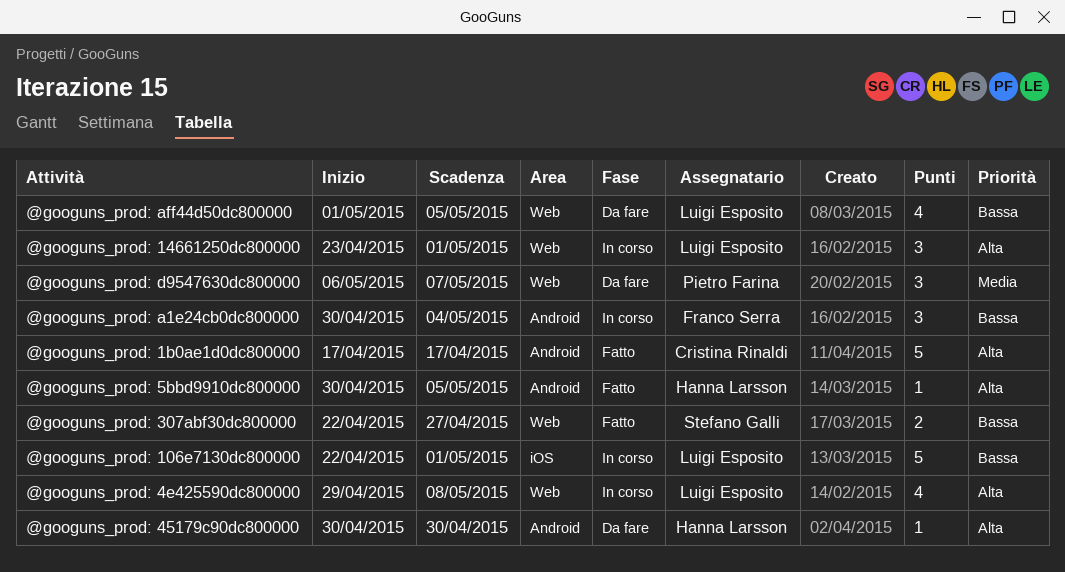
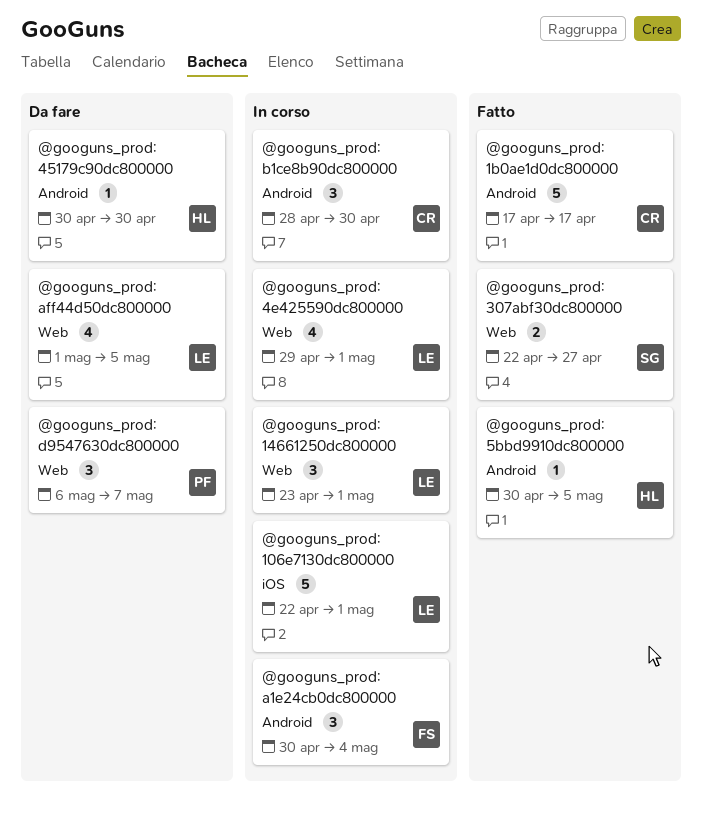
@googuns_prod: 4e425590dc800000, due: May 8 -> May 1
@googuns_prod: b1ce8b90dc800000: none -> present

